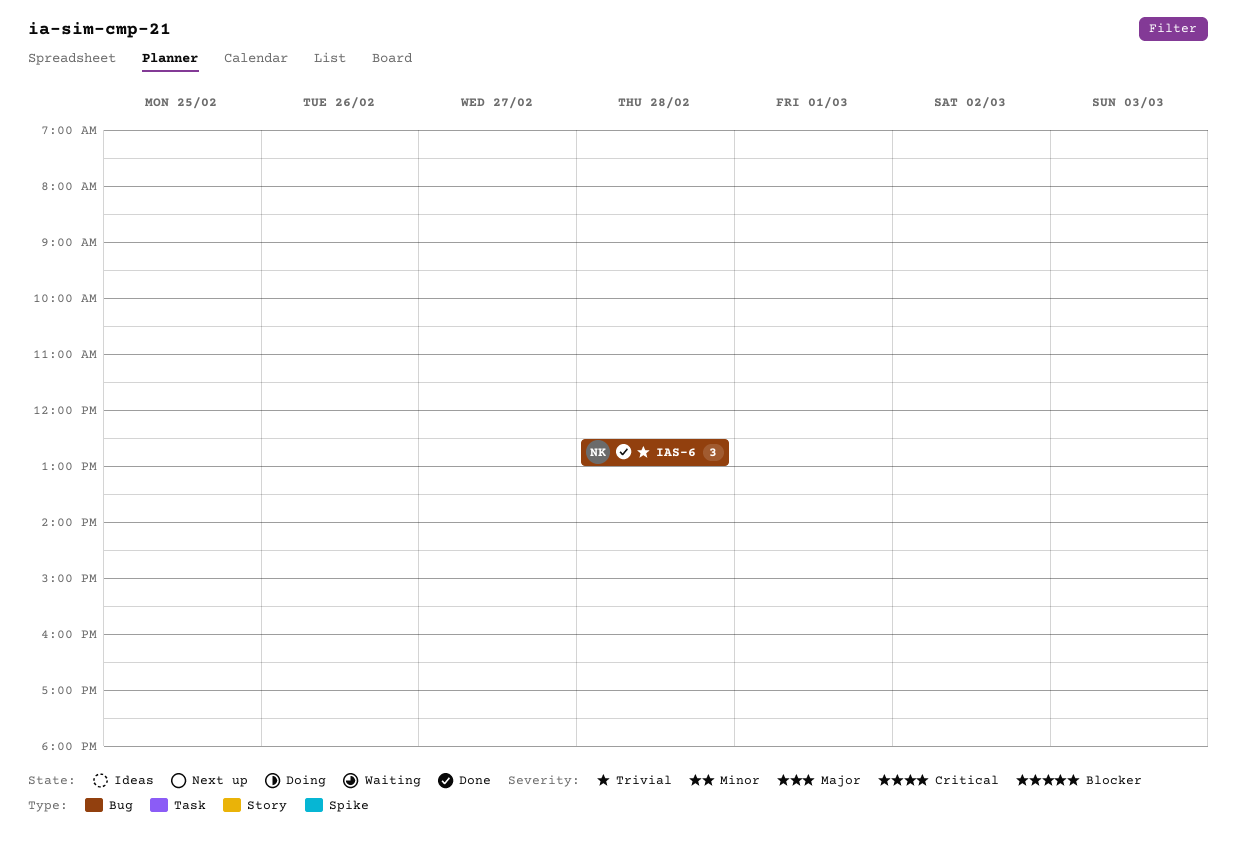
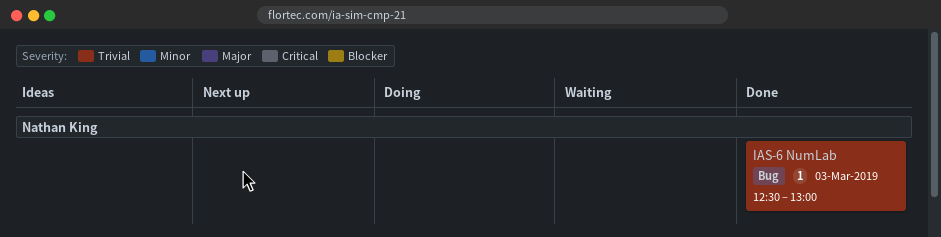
IAS-6, estimate: 3 -> 1
IAS-6, day: Feb 28 -> Mar 3

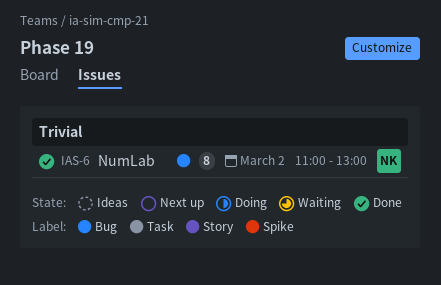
IAS-6, estimate: 1 -> 8
IAS-6, day: Mar 3 -> Mar 2
IAS-6, begins: 12:30 -> 11:00

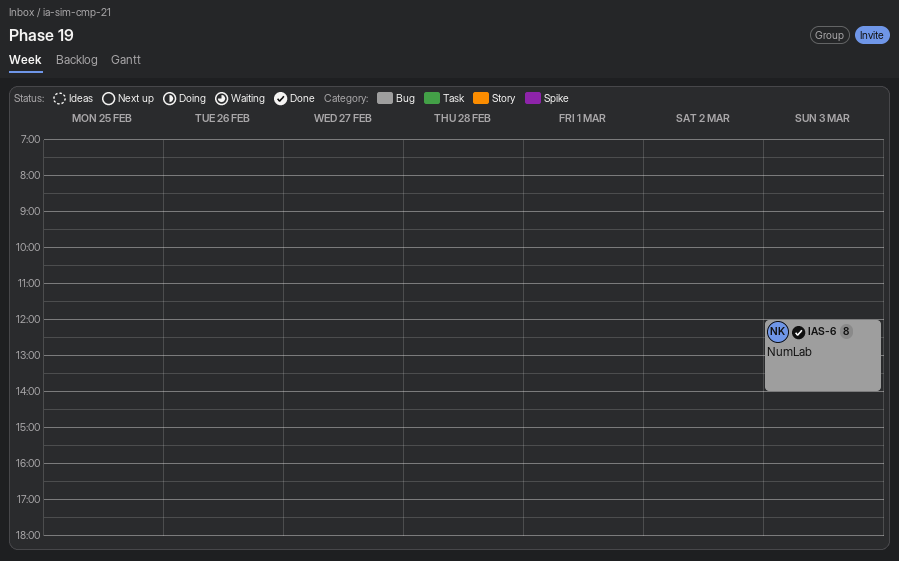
IAS-6, day: Mar 2 -> Mar 3
IAS-6, begins: 11:00 -> 12:00
IAS-6, ends: 13:00 -> 14:00

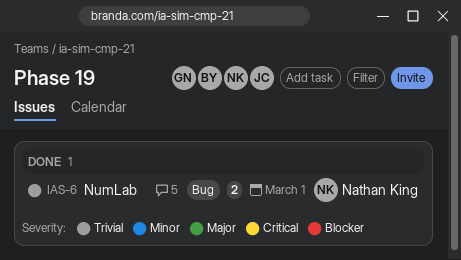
IAS-6, estimate: 8 -> 2
IAS-6, day: Mar 3 -> Mar 1

